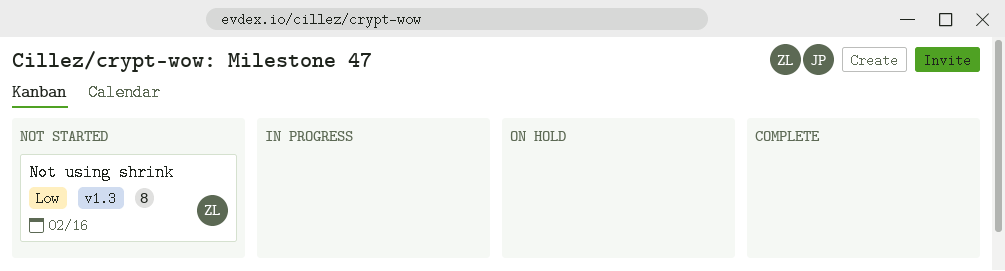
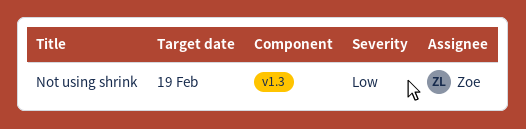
Not using shrink, due: Feb 16 -> Feb 19

